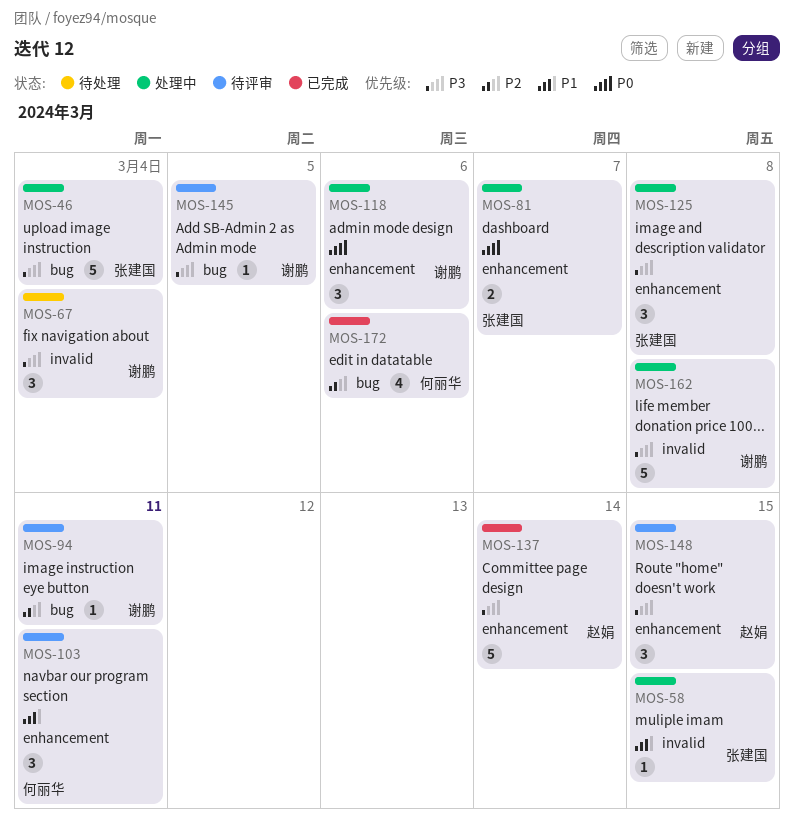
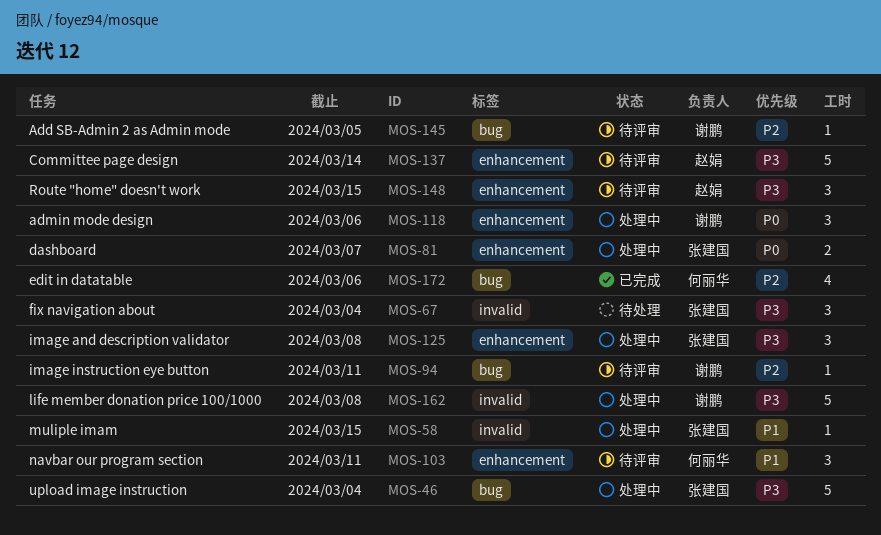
MOS-67, owner: 谢鹏 -> 张建国
MOS-137, status: 已完成 -> 待评审
MOS-145, priority: P3 -> P2

